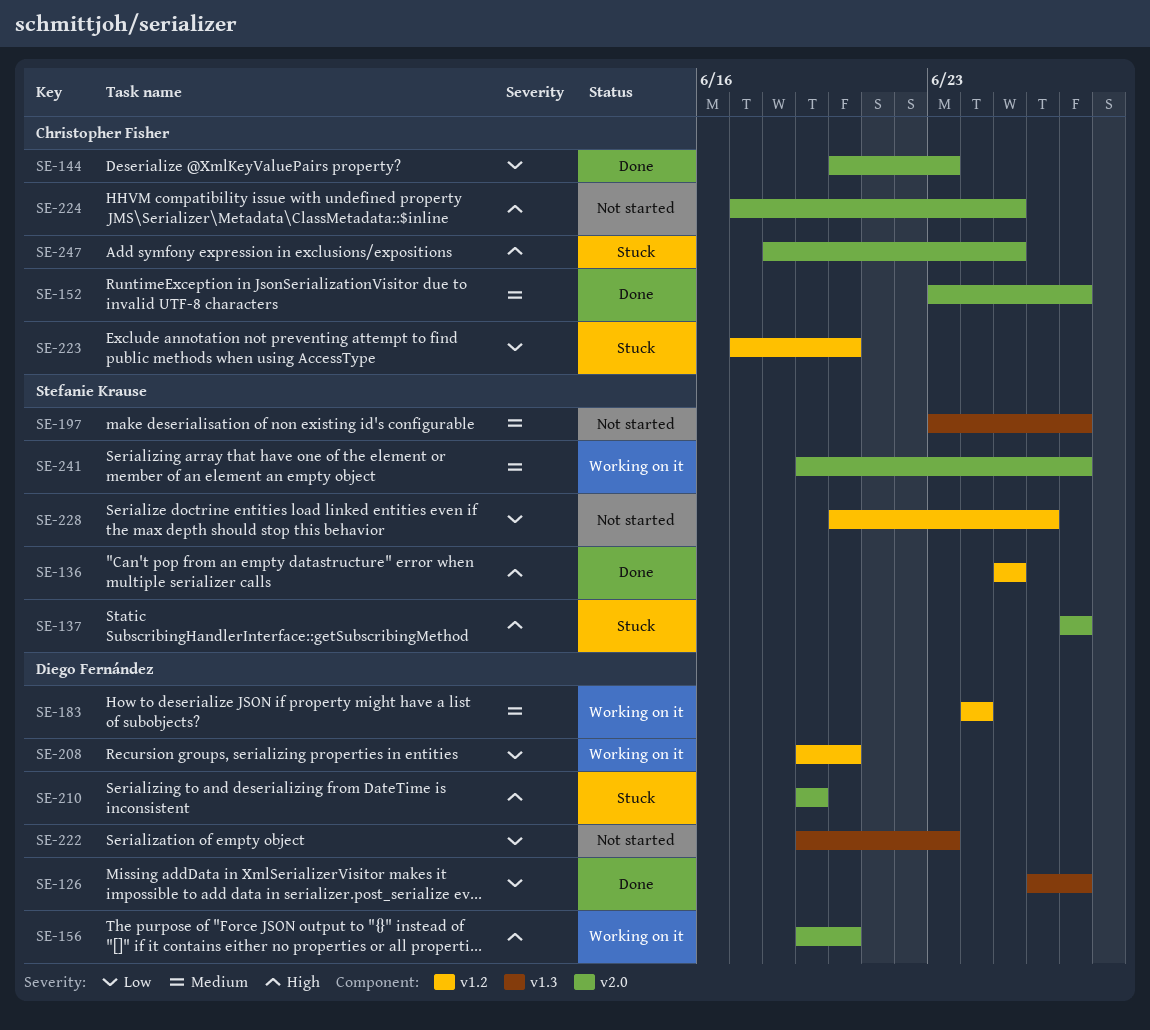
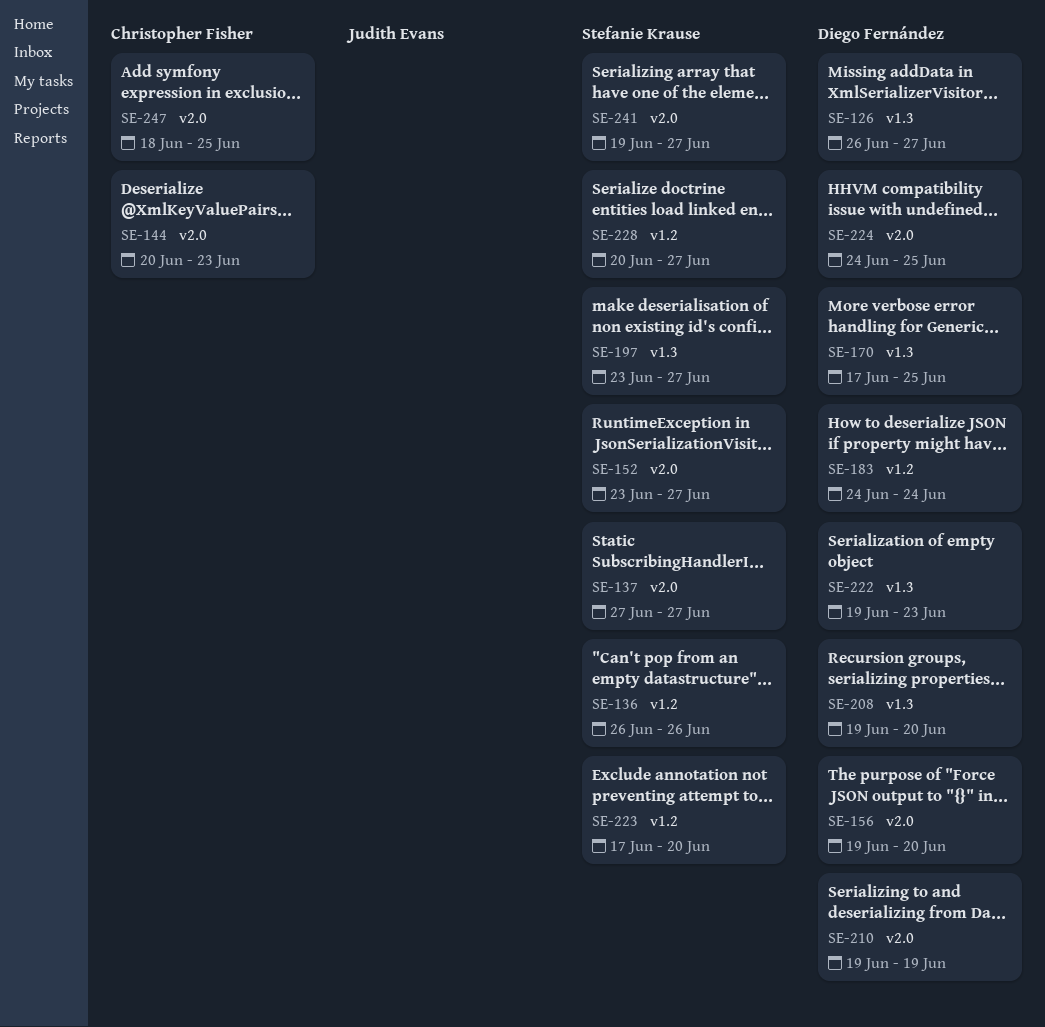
SE-136, start: Jun 25 -> Jun 26
SE-136, due: Jun 25 -> Jun 26
SE-152, owner: Christopher Fisher -> Stefanie Krause
SE-170: none -> present
SE-208, label: v1.2 -> v1.3
SE-223, owner: Christopher Fisher -> Stefanie Krause
SE-224, owner: Christopher Fisher -> Diego Fernández
SE-224, start: Jun 17 -> Jun 24
SE-228, due: Jun 26 -> Jun 27

